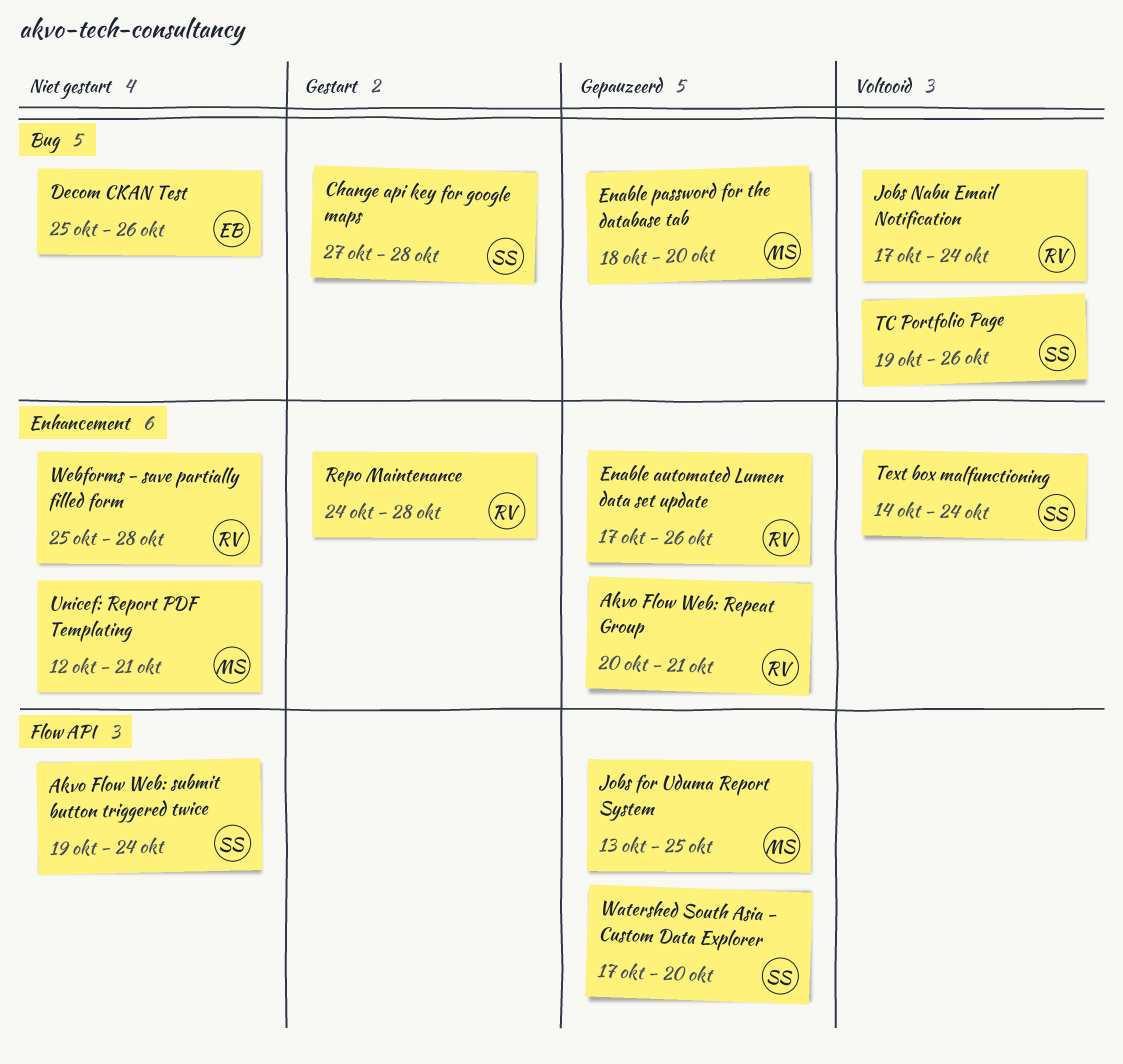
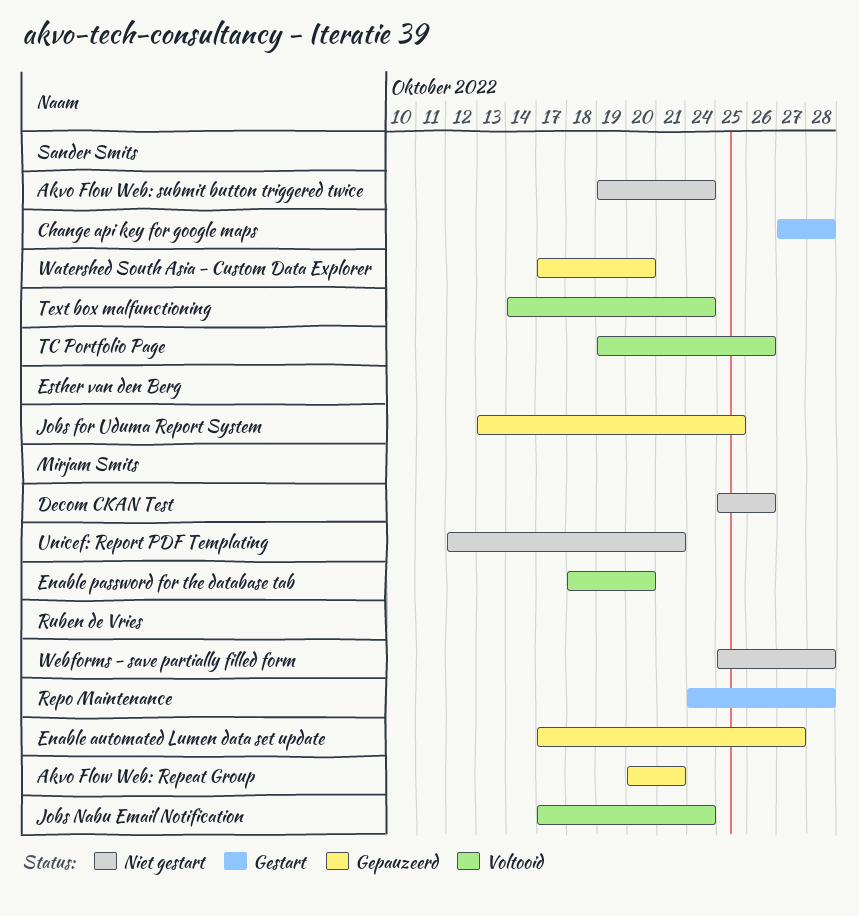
Decom CKAN Test, owner: Esther van den Berg -> Mirjam Smits
Enable automated Lumen data set update, due: Oct 26 -> Oct 27
Enable password for the database tab, status: Gepauzeerd -> Voltooid
Jobs for Uduma Report System, owner: Mirjam Smits -> Esther van den Berg

